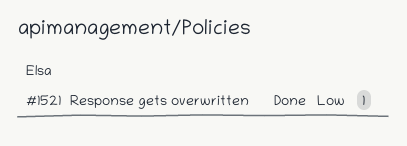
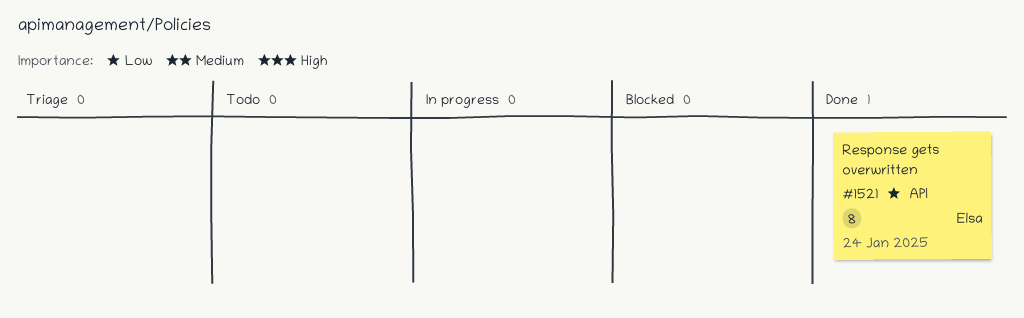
#1521, estimate: 1 -> 8

